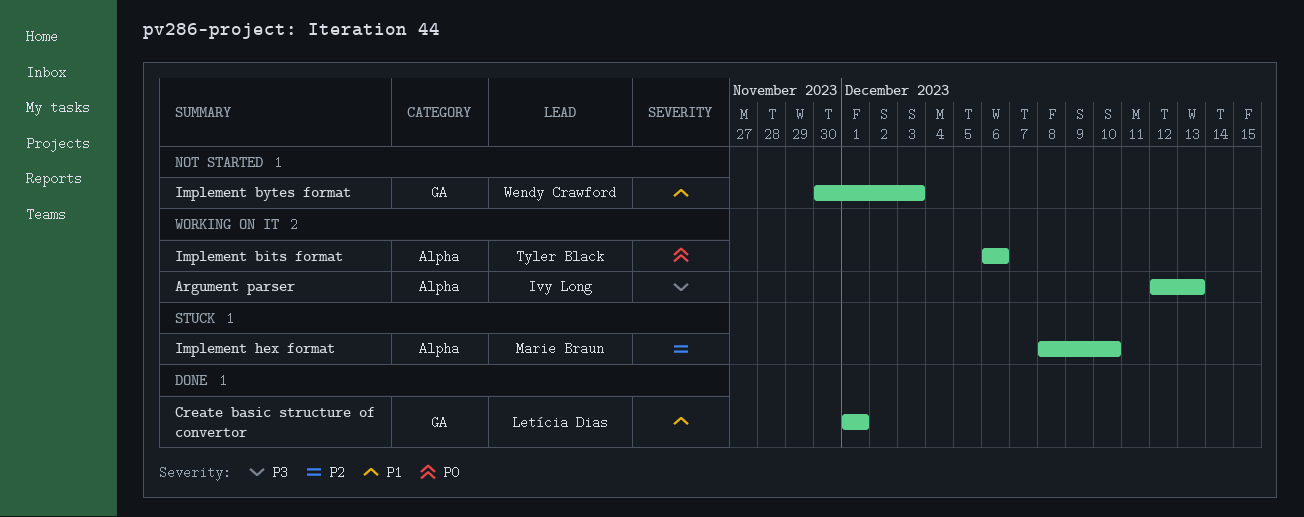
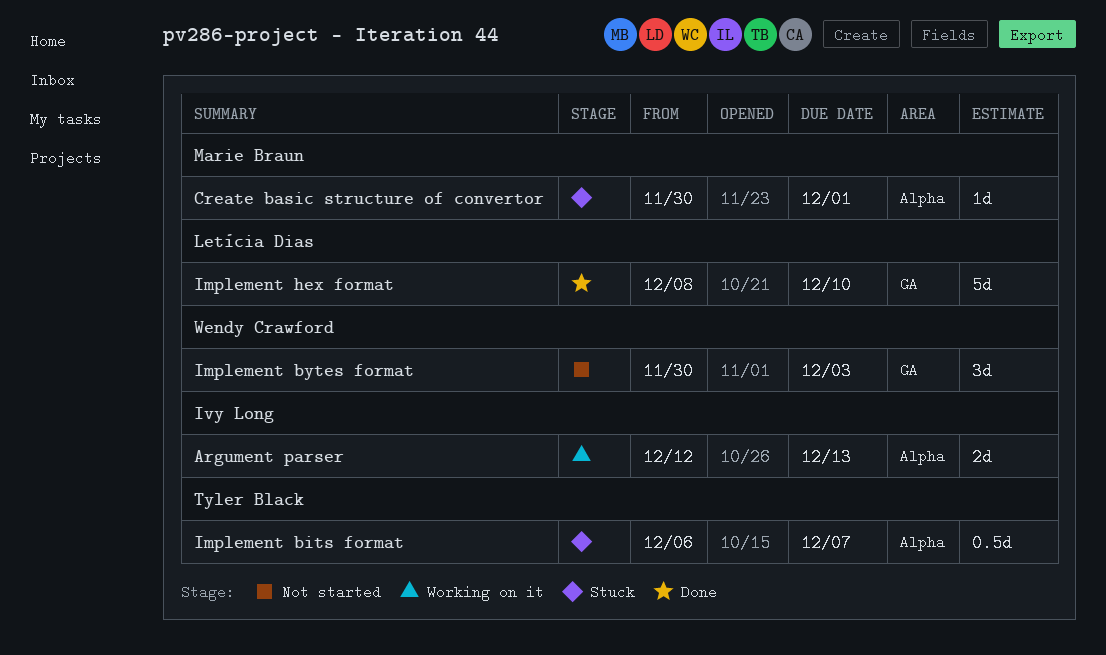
Create basic structure of convertor, status: Done -> Stuck
Create basic structure of convertor, owner: Letícia Dias -> Marie Braun
Create basic structure of convertor, label: GA -> Alpha
Create basic structure of convertor, start: Dec 1 -> Nov 30
Implement bits format, status: Working on it -> Stuck
Implement bits format, due: Dec 6 -> Dec 7
Implement hex format, status: Stuck -> Done
Implement hex format, owner: Marie Braun -> Letícia Dias
Implement hex format, label: Alpha -> GA

